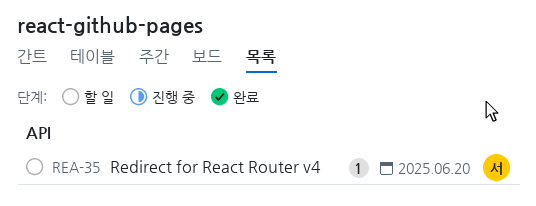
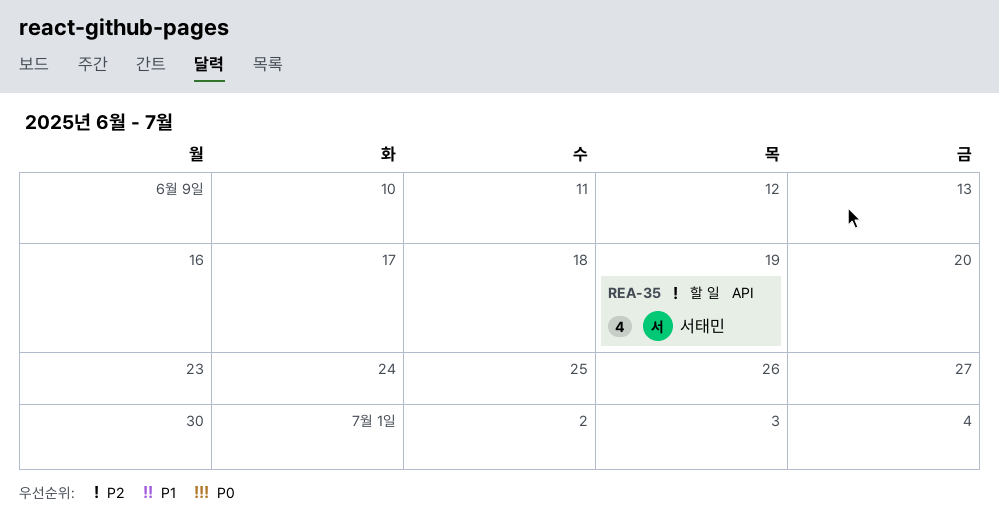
REA-35, estimate: 1 -> 4
REA-35, due: Jun 20 -> Jun 19

